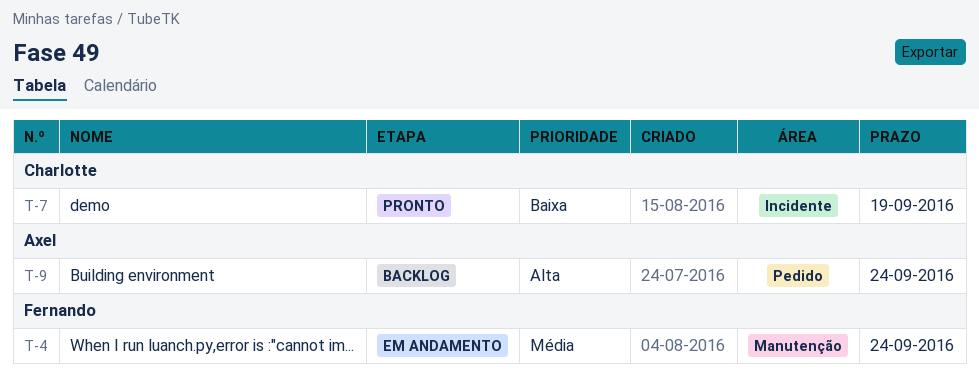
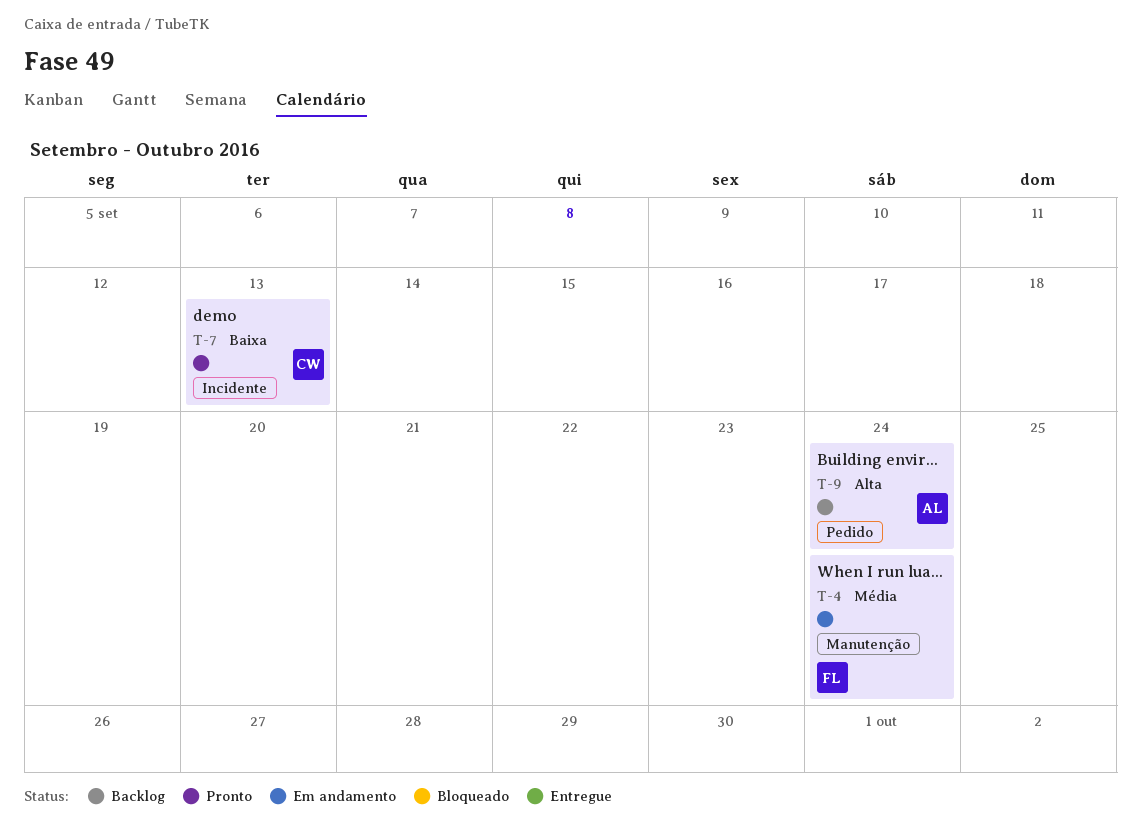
T-7, due: Sep 19 -> Sep 13

